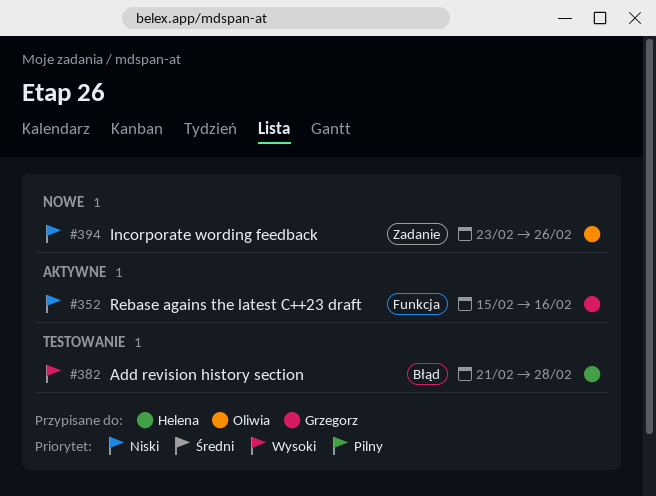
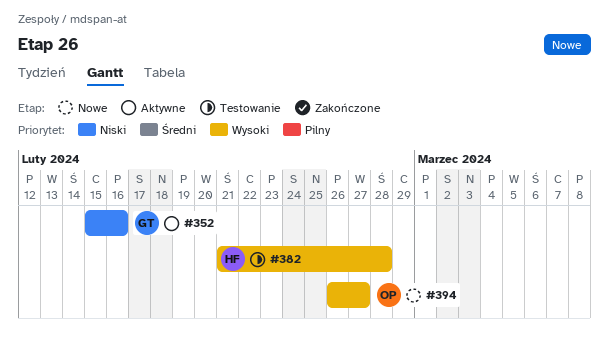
#394, priority: Niski -> Wysoki
#394, start: Feb 23 -> Feb 26
#394, due: Feb 26 -> Feb 27

